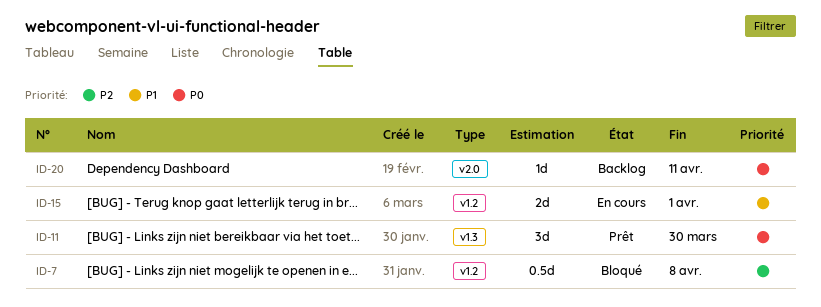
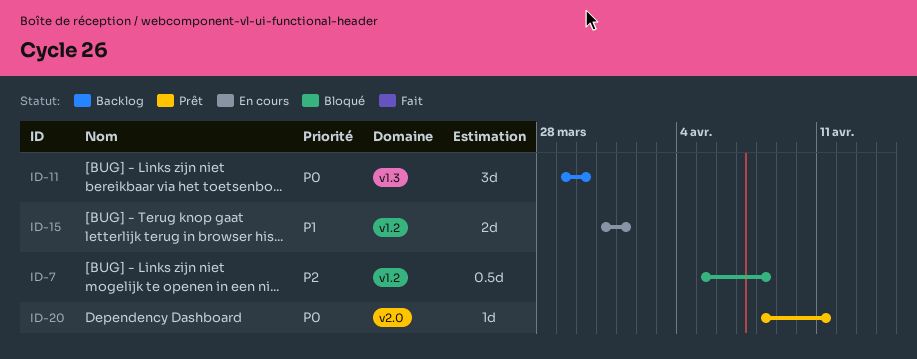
ID-11, status: Prêt -> Backlog
ID-20, status: Backlog -> Prêt

